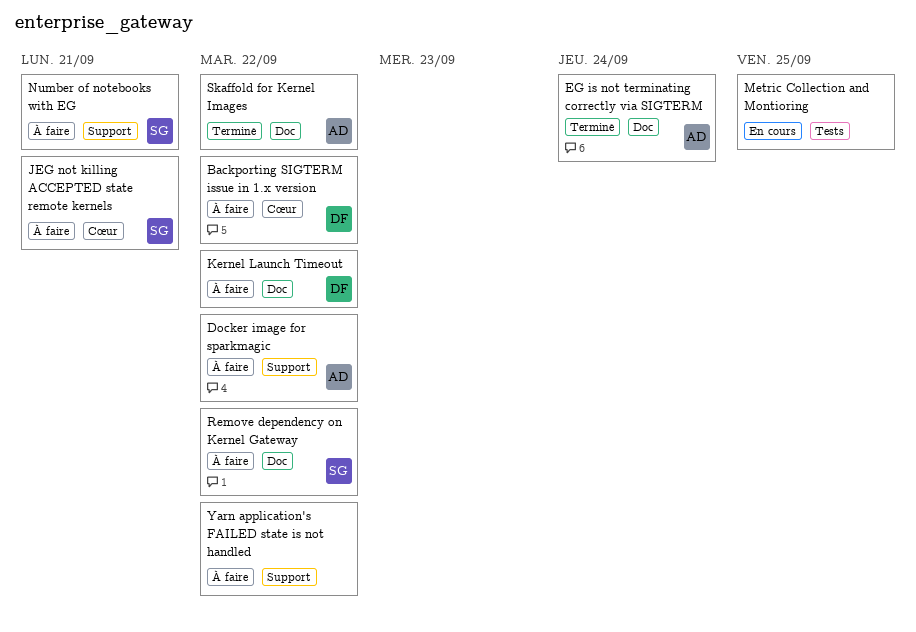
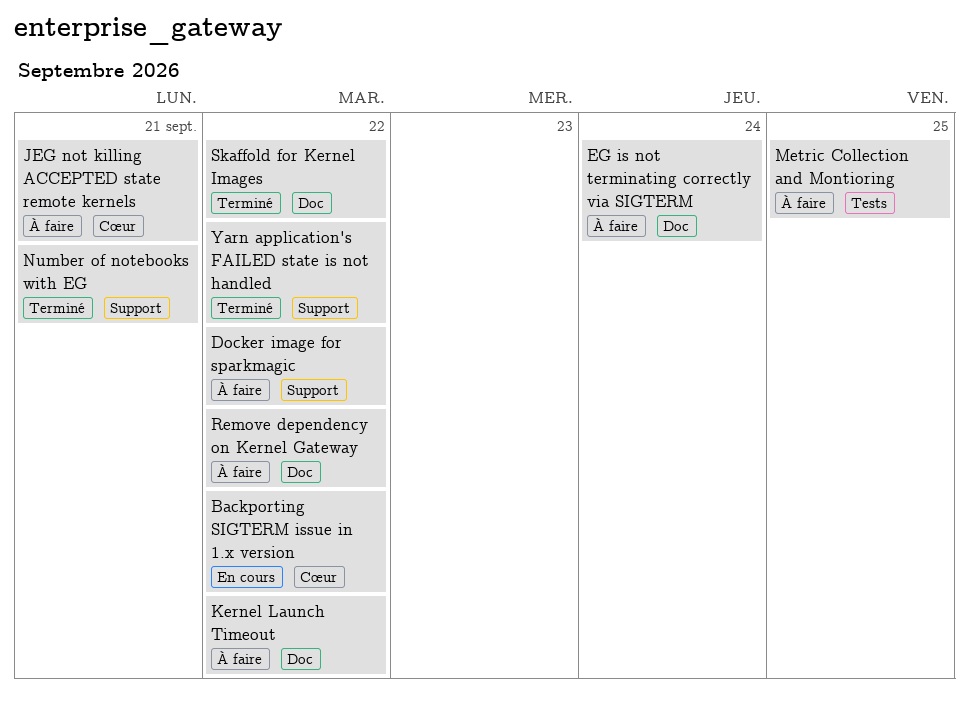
Backporting SIGTERM issue in 1.x version, status: À faire -> En cours
EG is not terminating correctly via SIGTERM, status: Terminé -> À faire
Metric Collection and Montioring, status: En cours -> À faire
Number of notebooks with EG, status: À faire -> Terminé
Yarn application's FAILED state is not handled, status: À faire -> Terminé

